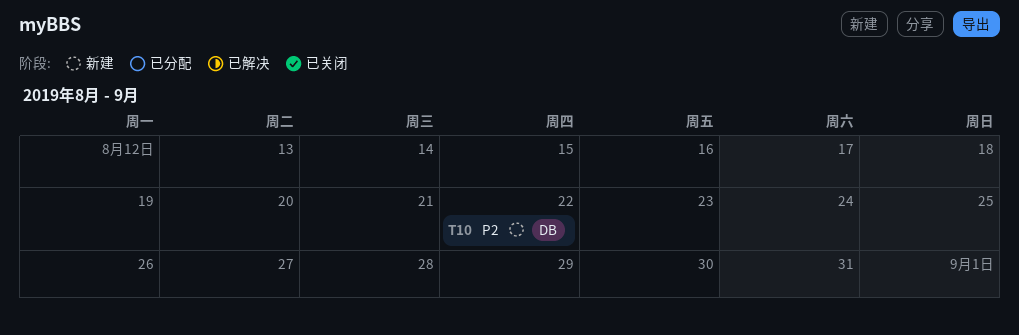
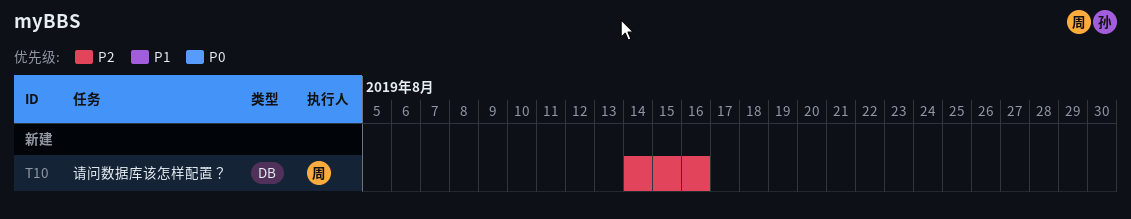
T10, due: Aug 22 -> Aug 16

